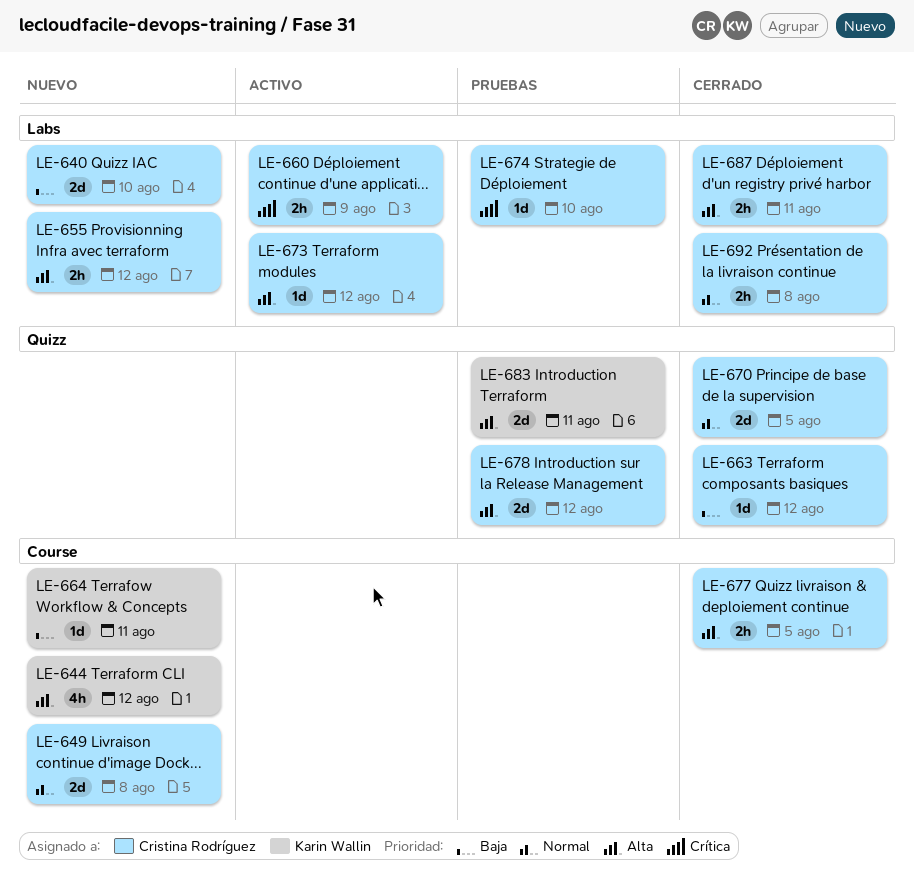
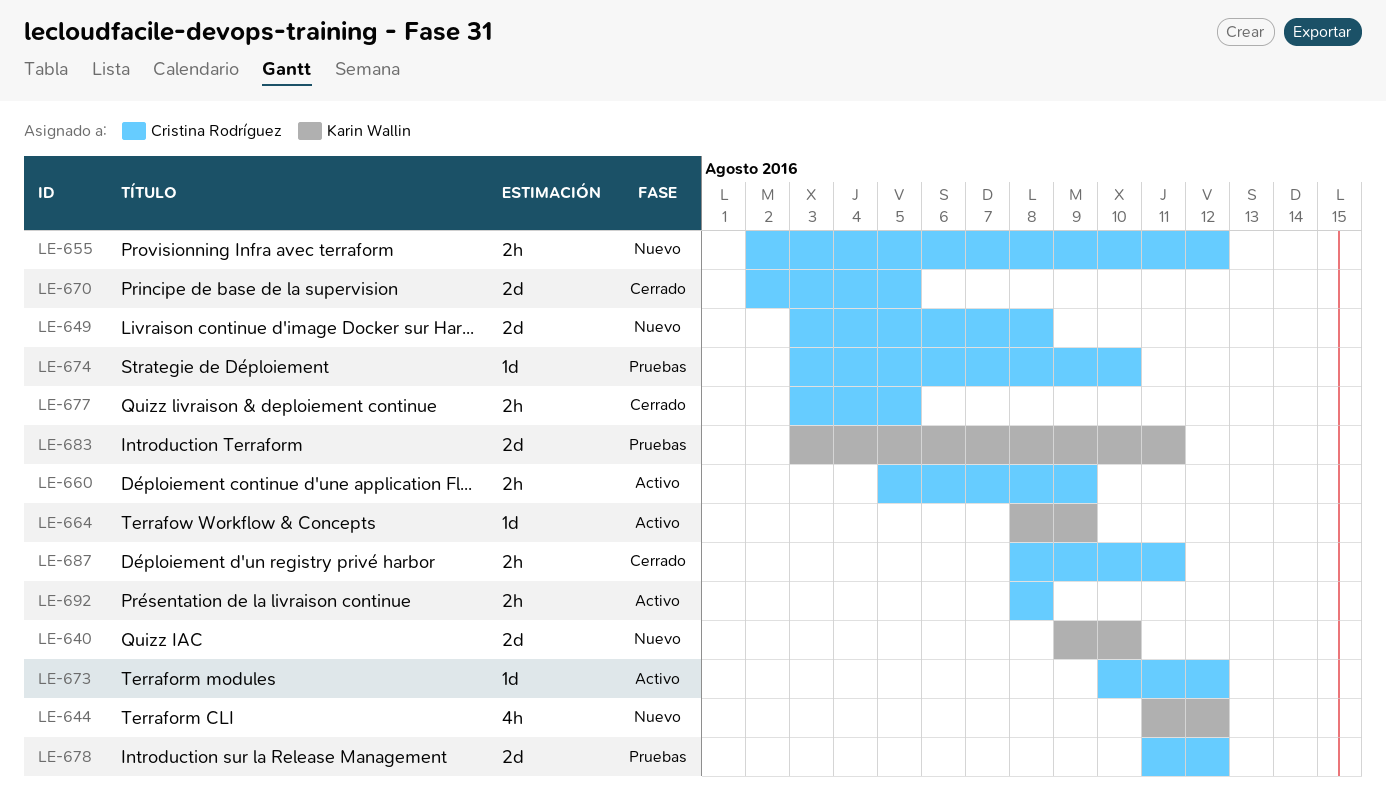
LE-640, owner: Cristina Rodríguez -> Karin Wallin
LE-663: present -> none
LE-664, status: Nuevo -> Activo
LE-664, due: Aug 11 -> Aug 9
LE-692, status: Cerrado -> Activo

